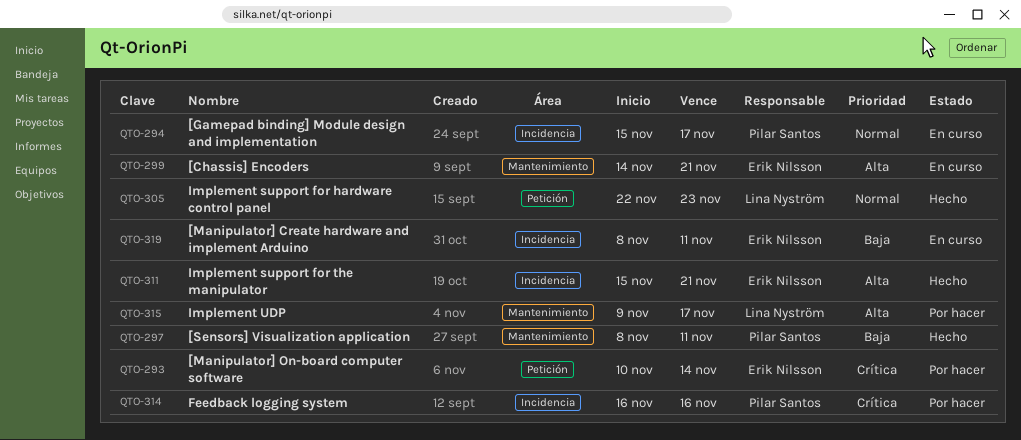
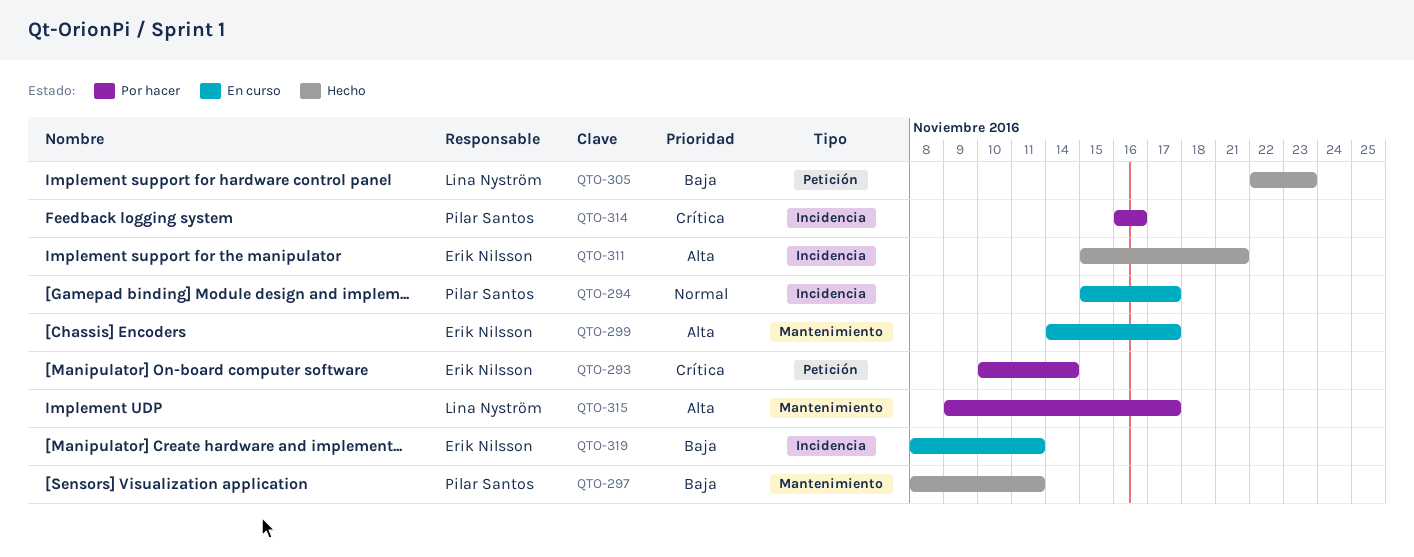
QTO-299, due: Nov 21 -> Nov 17
QTO-305, priority: Normal -> Baja

